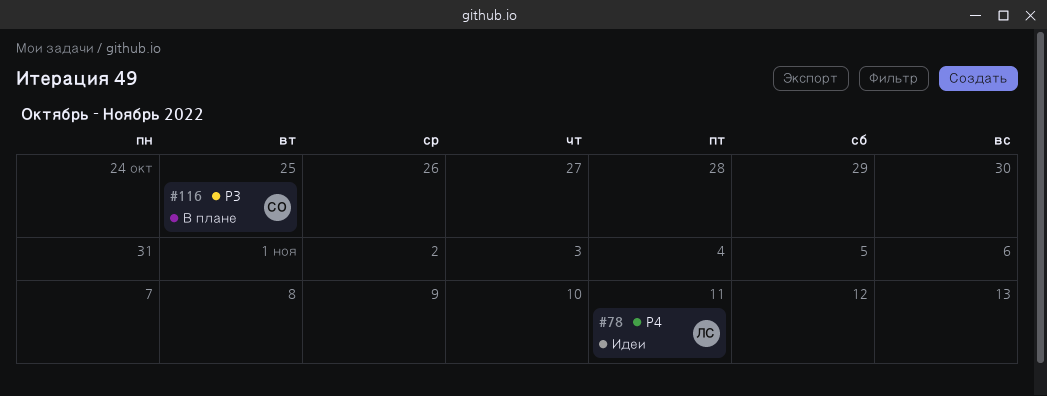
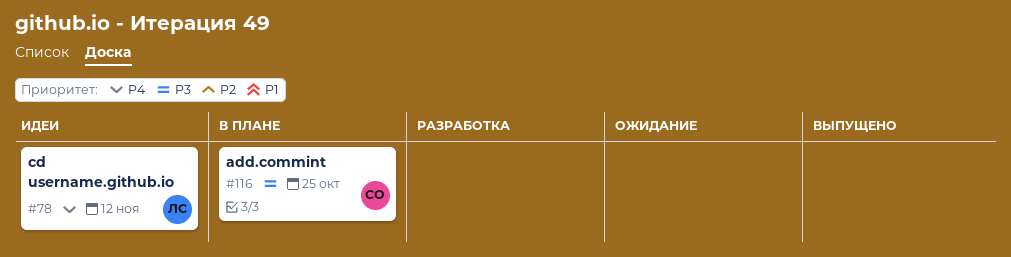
#78, due: Nov 11 -> Nov 12

